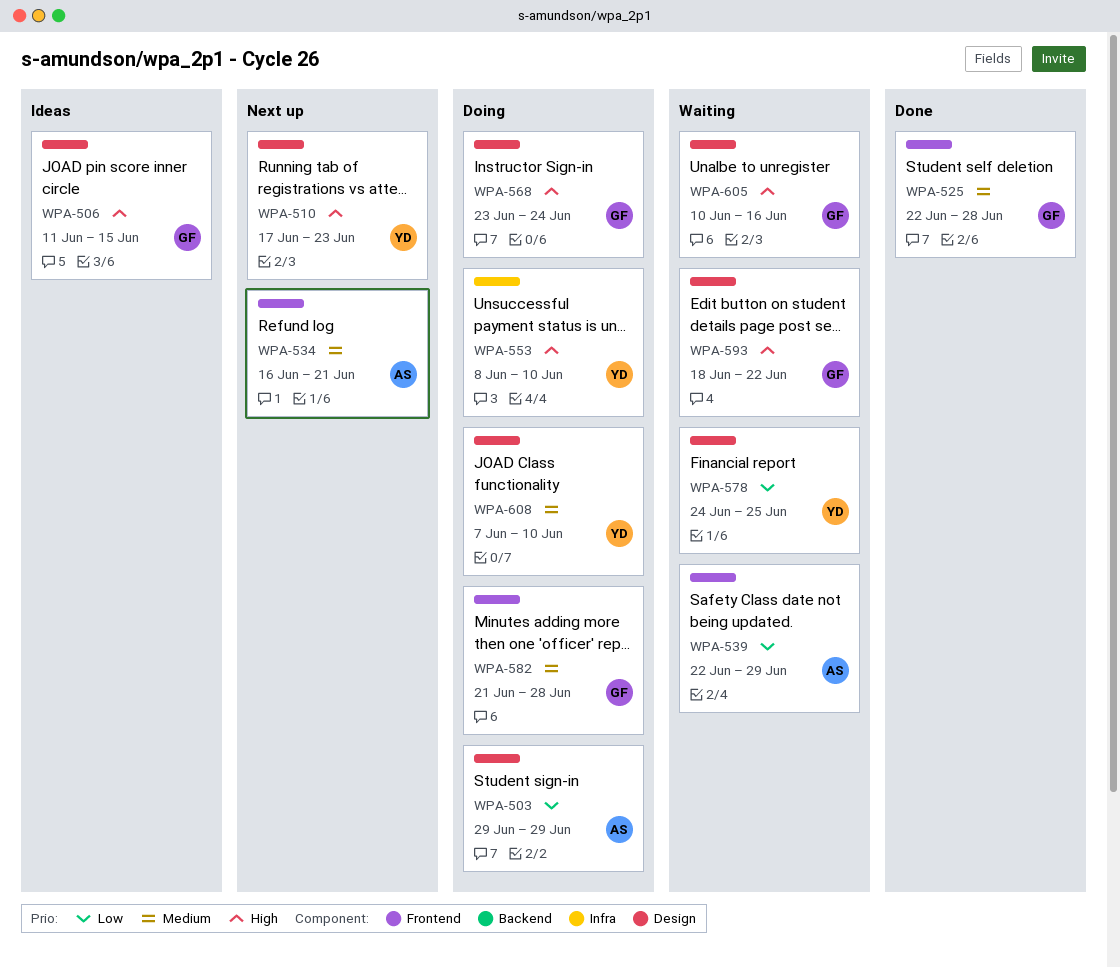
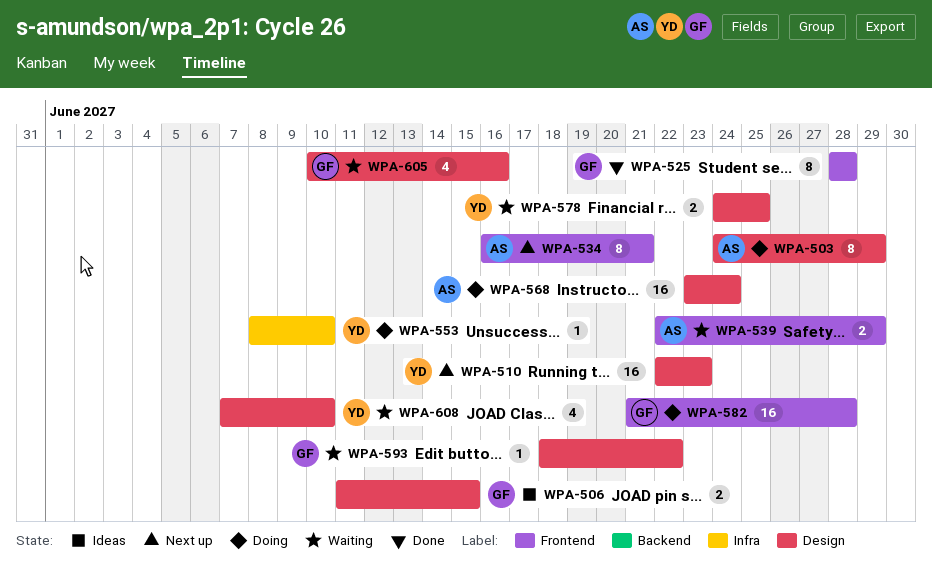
WPA-503, start: Jun 29 -> Jun 24
WPA-510, start: Jun 17 -> Jun 22
WPA-525, start: Jun 22 -> Jun 28
WPA-568, owner: GF -> AS
WPA-608, status: Doing -> Waiting

